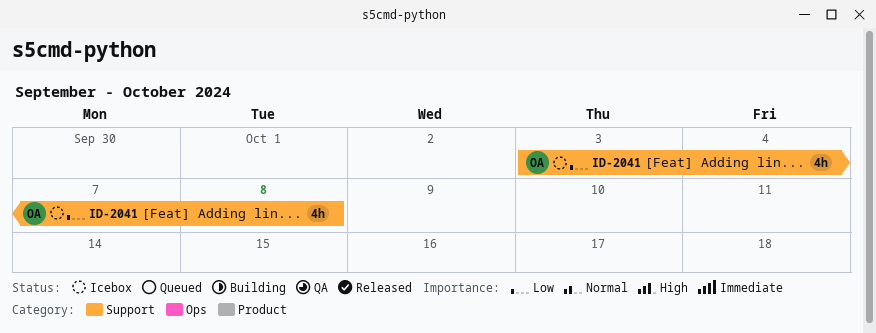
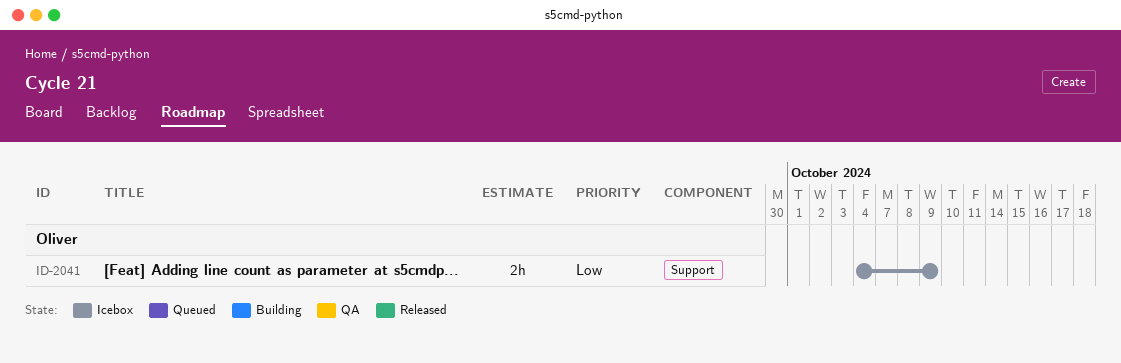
ID-2041, estimate: 4h -> 2h
ID-2041, start: Oct 3 -> Oct 4
ID-2041, due: Oct 8 -> Oct 9

